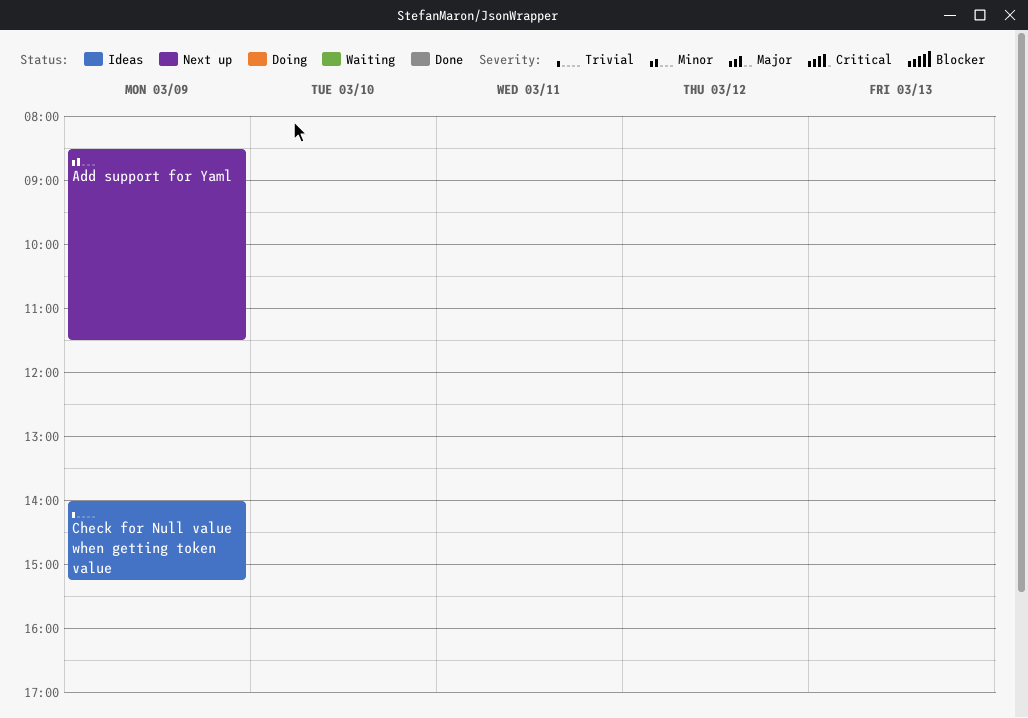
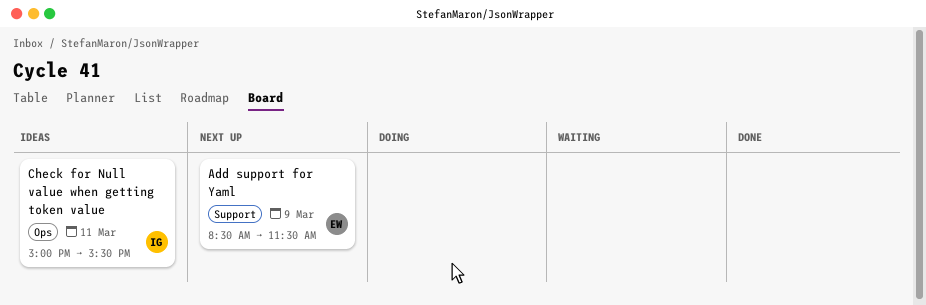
Check for Null value when getting token value, day: Mar 9 -> Mar 11
Check for Null value when getting token value, begins: 14:00 -> 15:00
Check for Null value when getting token value, ends: 15:15 -> 15:30

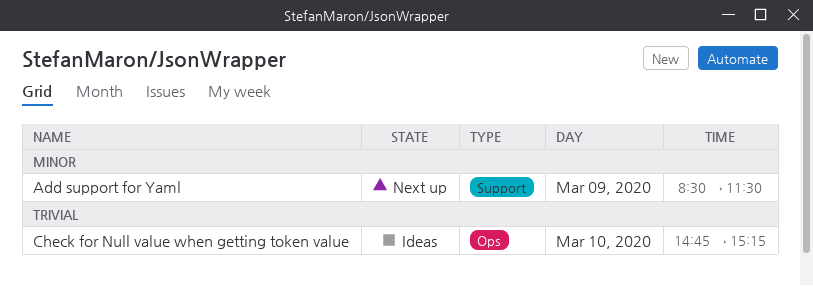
Check for Null value when getting token value, day: Mar 11 -> Mar 10
Check for Null value when getting token value, begins: 15:00 -> 14:45
Check for Null value when getting token value, ends: 15:30 -> 15:15

